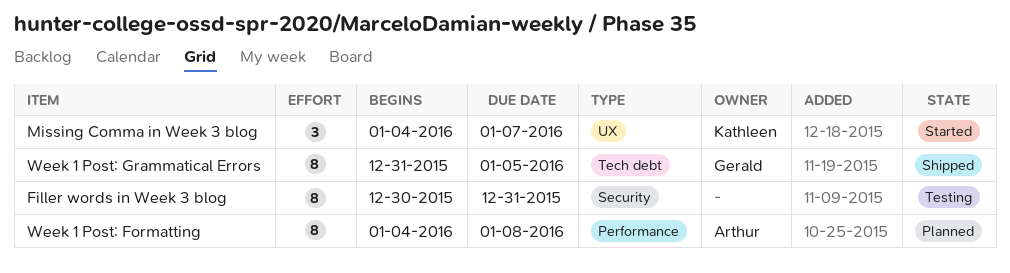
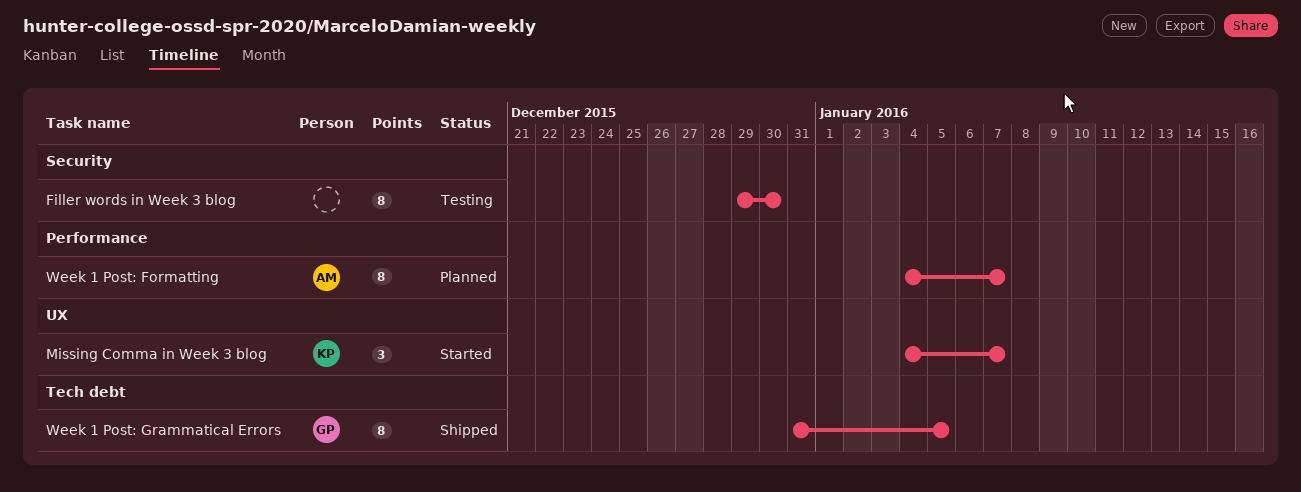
Filler words in Week 3 blog, start: Dec 30 -> Dec 29
Filler words in Week 3 blog, due: Dec 31 -> Dec 30
Week 1 Post: Formatting, due: Jan 8 -> Jan 7

